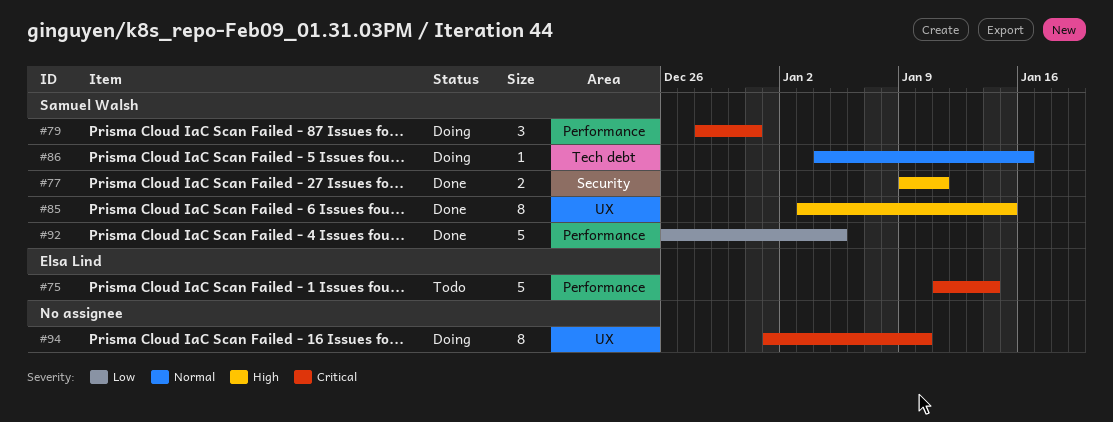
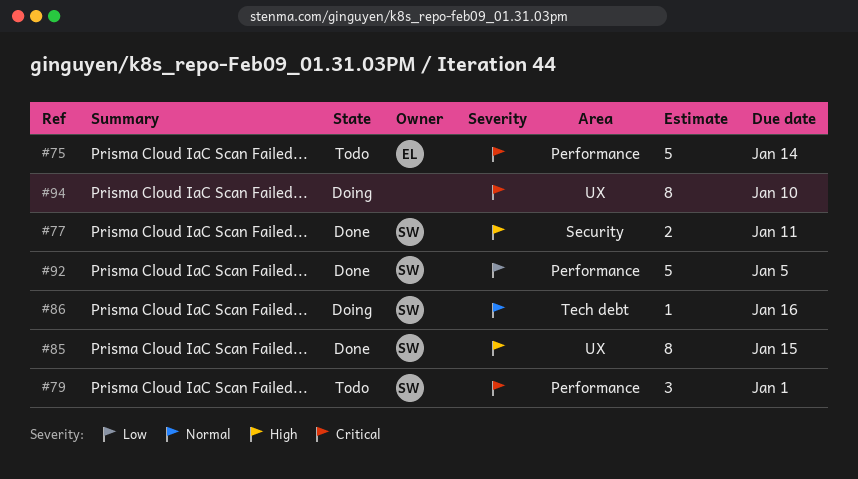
#79, status: Doing -> Todo
#79, due: Dec 31 -> Jan 1

